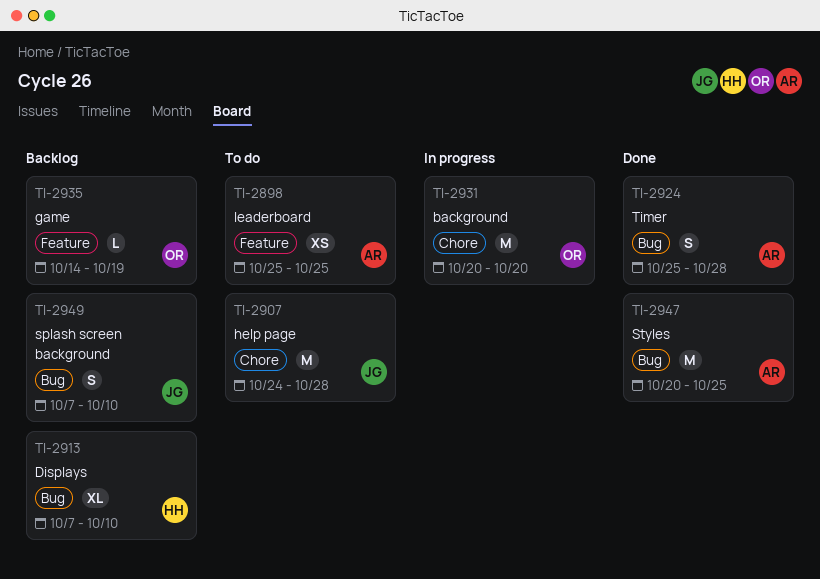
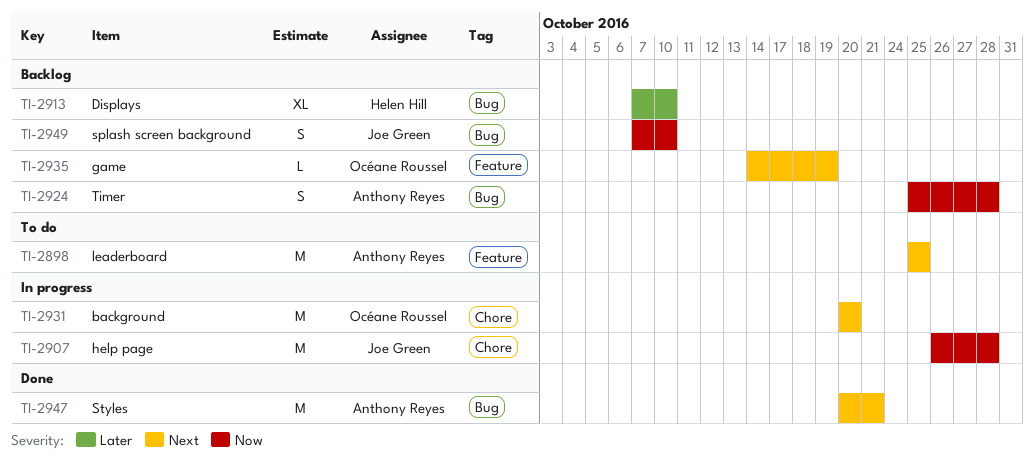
TI-2898, estimate: XS -> M
TI-2907, status: To do -> In progress
TI-2907, start: Oct 24 -> Oct 26
TI-2924, status: Done -> Backlog
TI-2947, due: Oct 25 -> Oct 21

